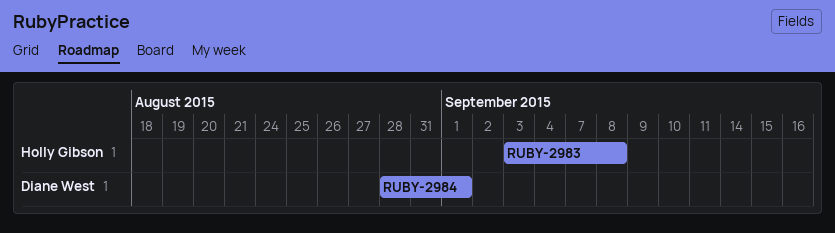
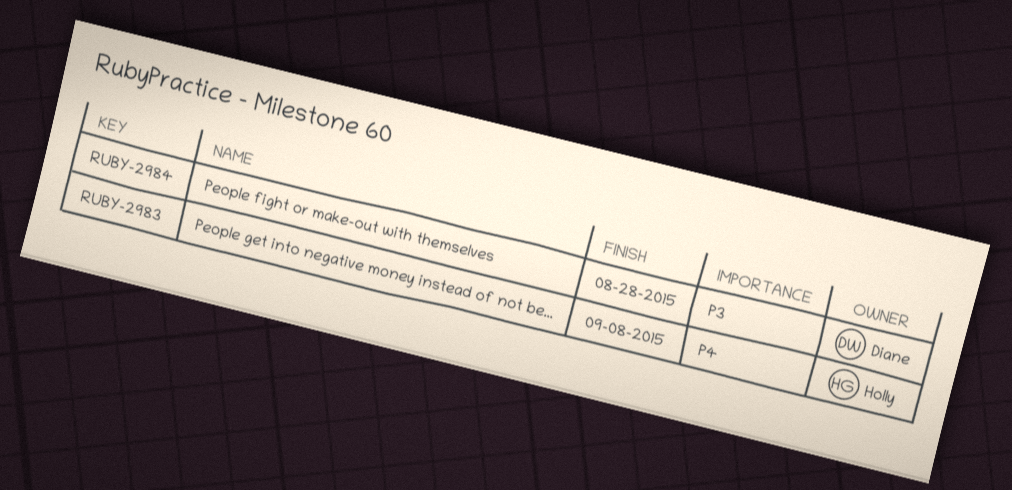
RUBY-2984, due: Sep 1 -> Aug 28

